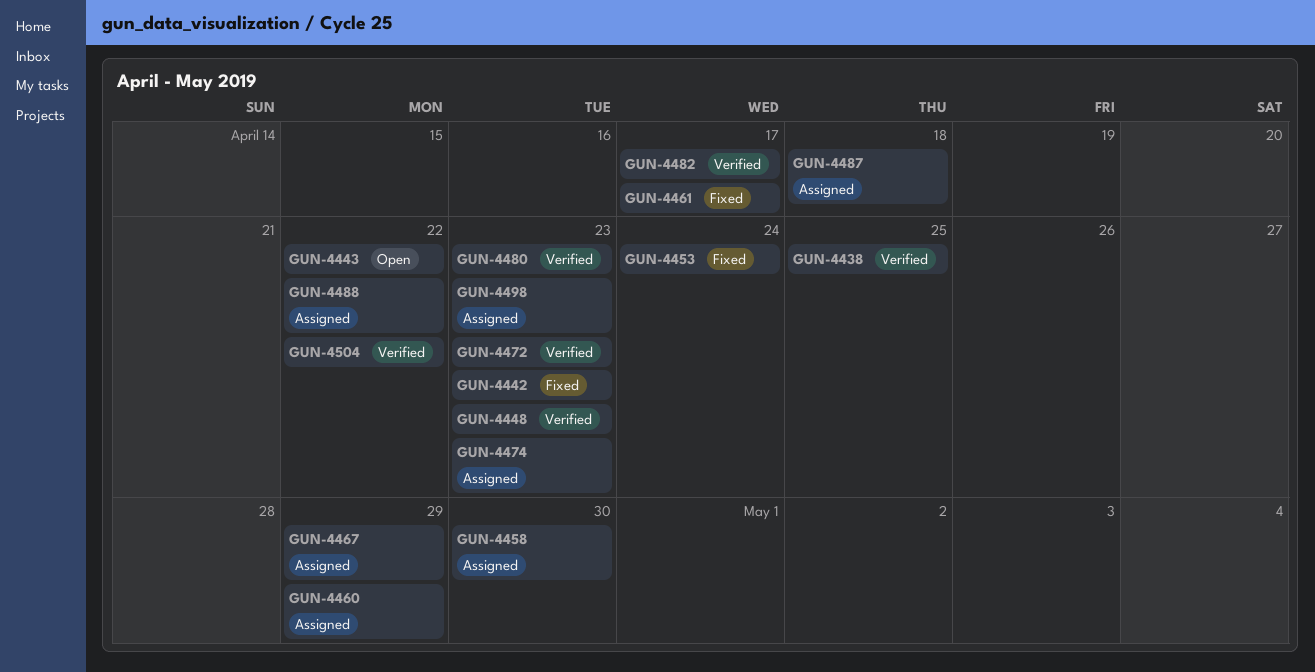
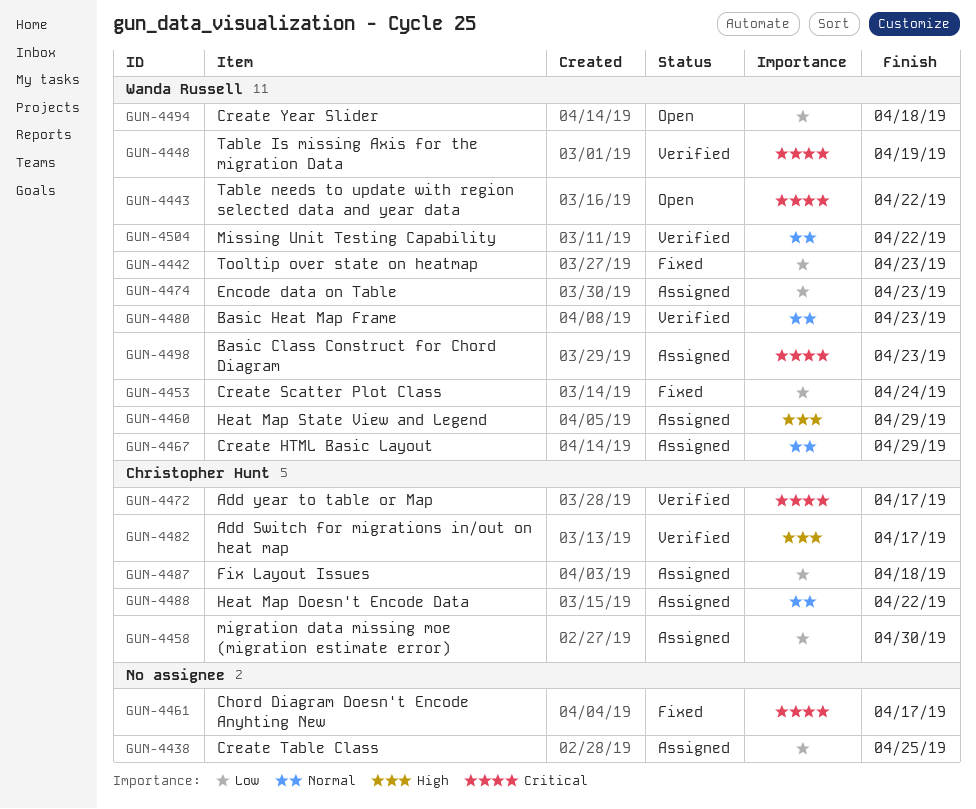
GUN-4438, status: Verified -> Assigned
GUN-4448, due: Apr 23 -> Apr 19
GUN-4472, due: Apr 23 -> Apr 17
GUN-4494: none -> present

